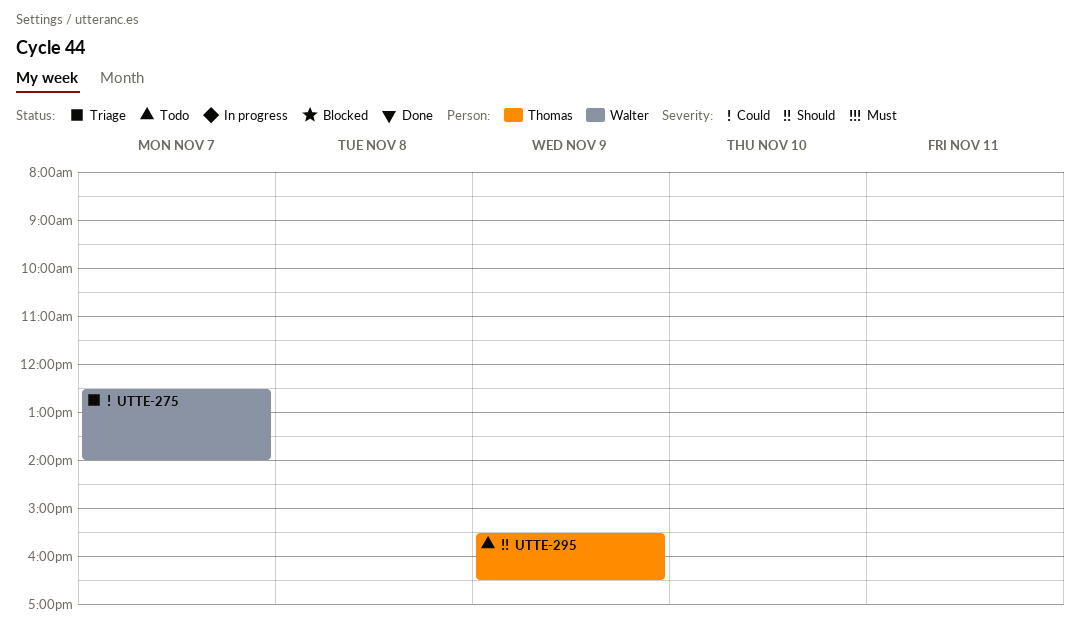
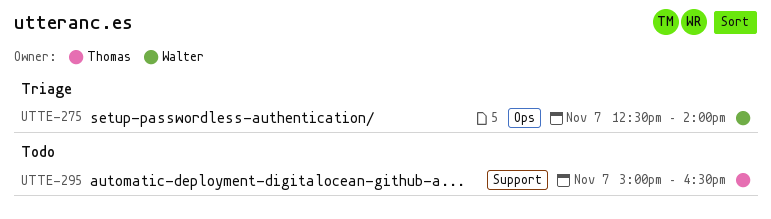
UTTE-295, day: Nov 9 -> Nov 7
UTTE-295, begins: 15:30 -> 15:00

